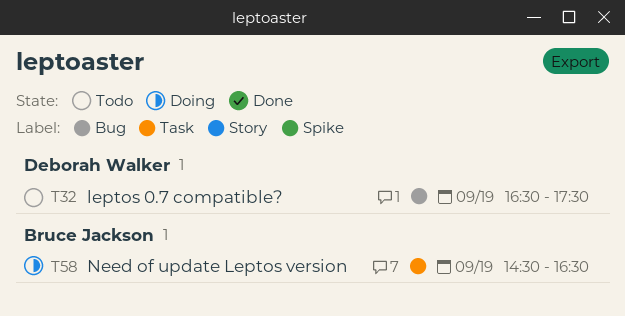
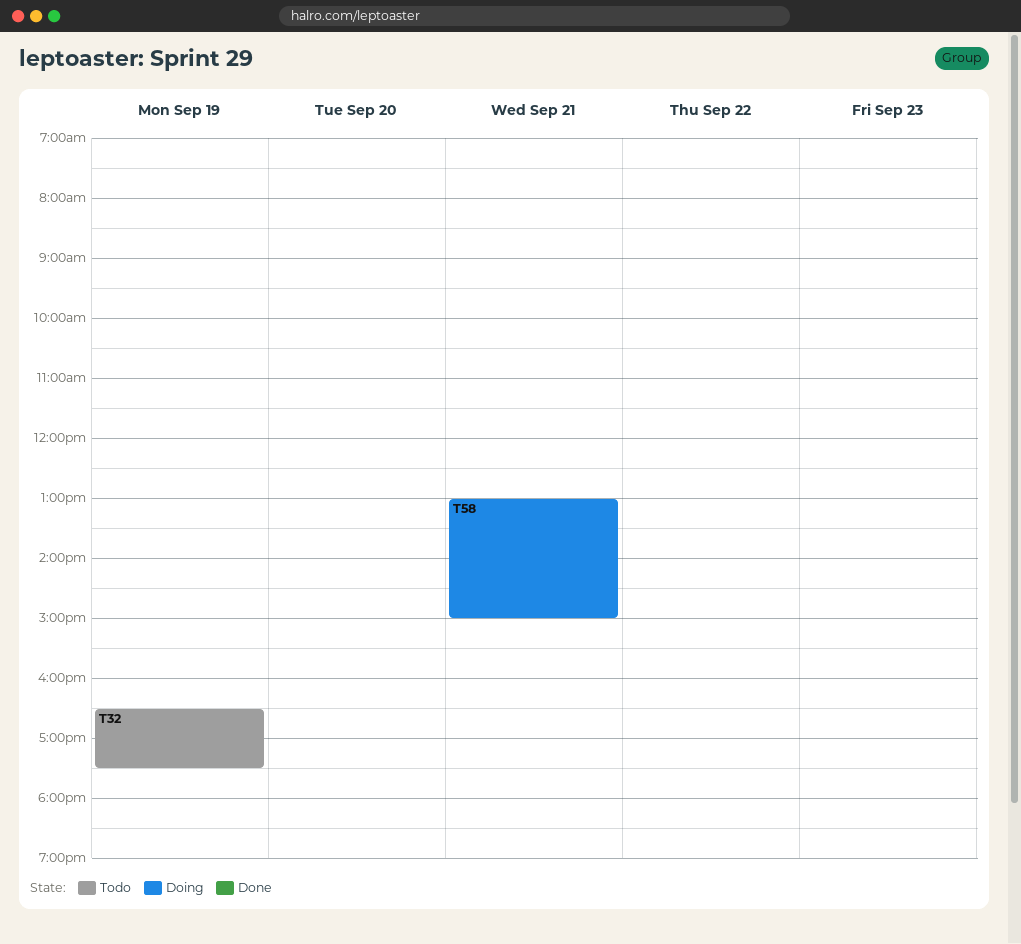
T58, day: Sep 19 -> Sep 21
T58, begins: 14:30 -> 13:00
T58, ends: 16:30 -> 15:00

